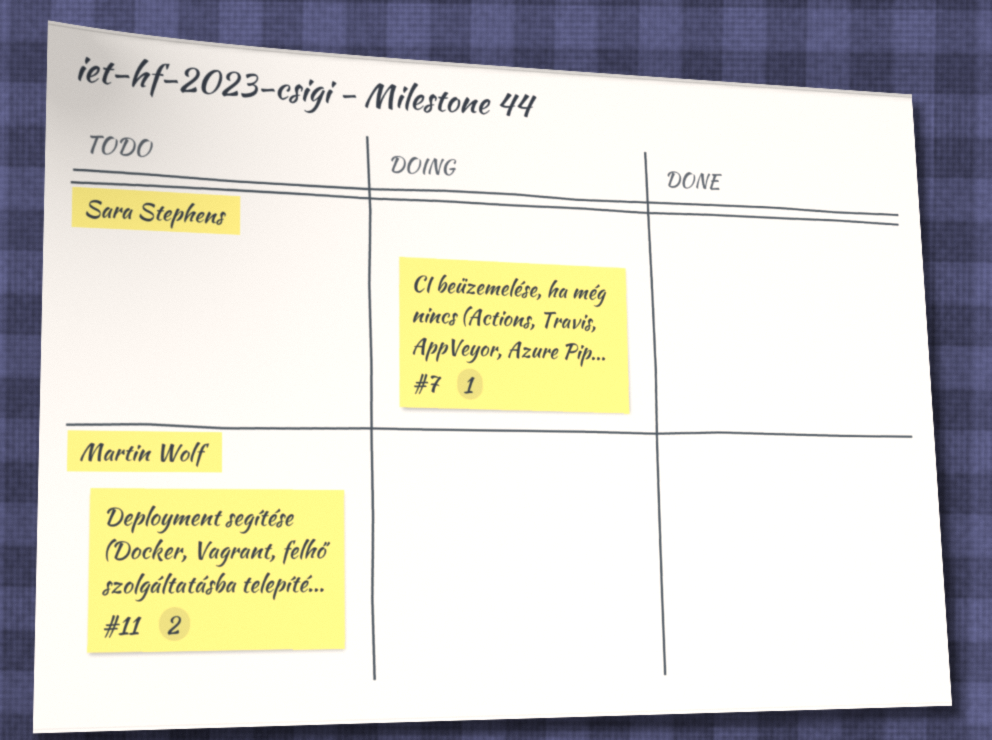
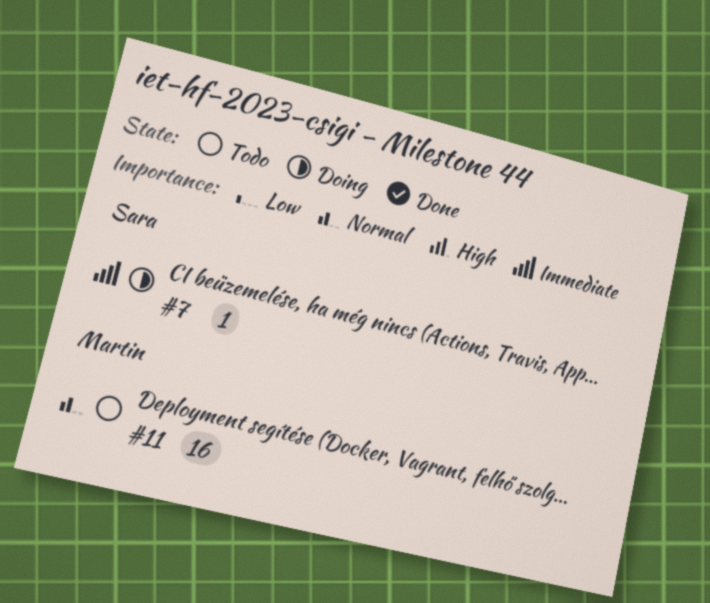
#11, estimate: 2 -> 16

